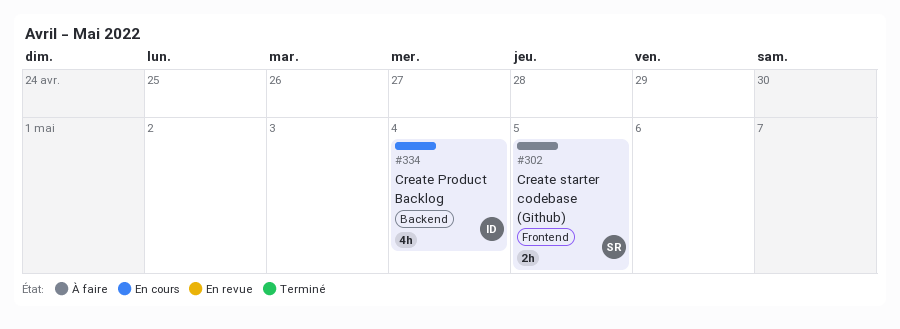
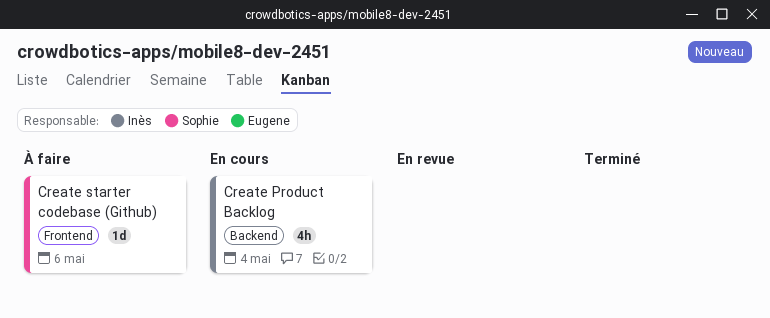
Create starter codebase (Github), estimate: 2h -> 1d
Create starter codebase (Github), due: May 5 -> May 6

